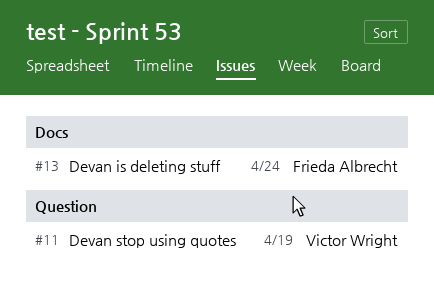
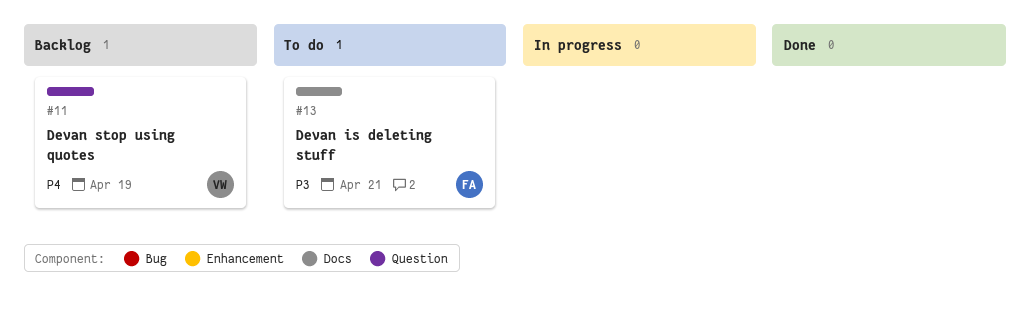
#13, due: Apr 24 -> Apr 21

